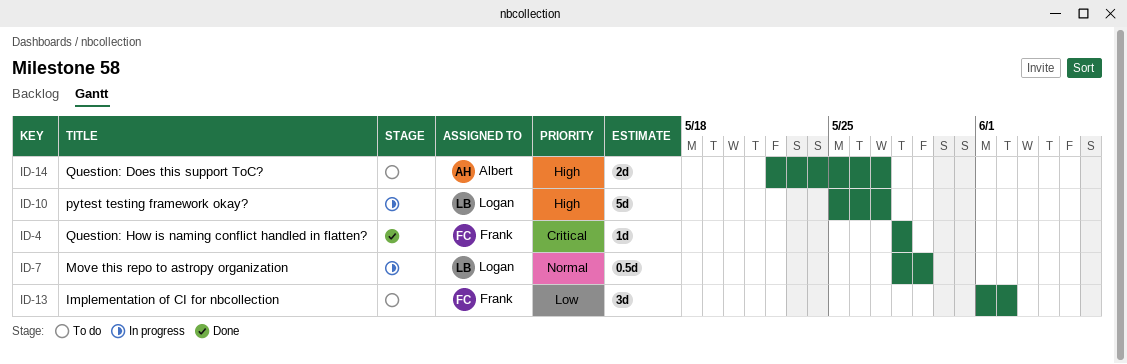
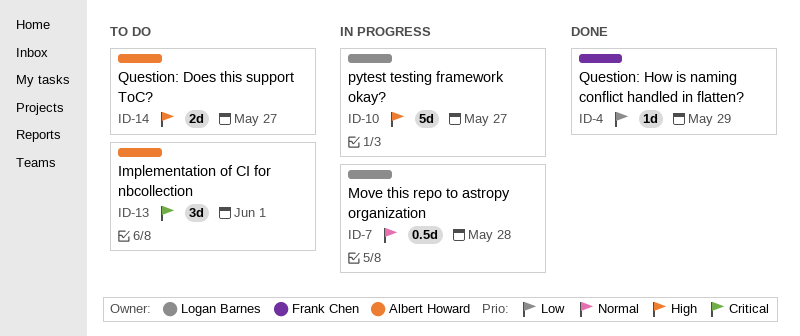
ID-4, priority: Critical -> Low
ID-4, due: May 28 -> May 29
ID-7, due: May 29 -> May 28
ID-13, owner: Frank Chen -> Albert Howard
ID-13, priority: Low -> Critical
ID-13, due: Jun 2 -> Jun 1

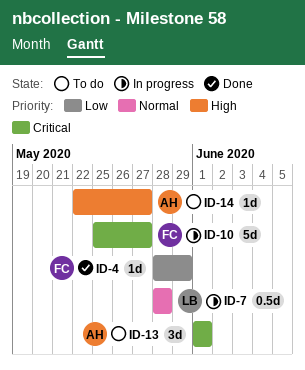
ID-10, owner: Logan Barnes -> Frank Chen
ID-10, priority: High -> Critical
ID-14, estimate: 2d -> 1d

